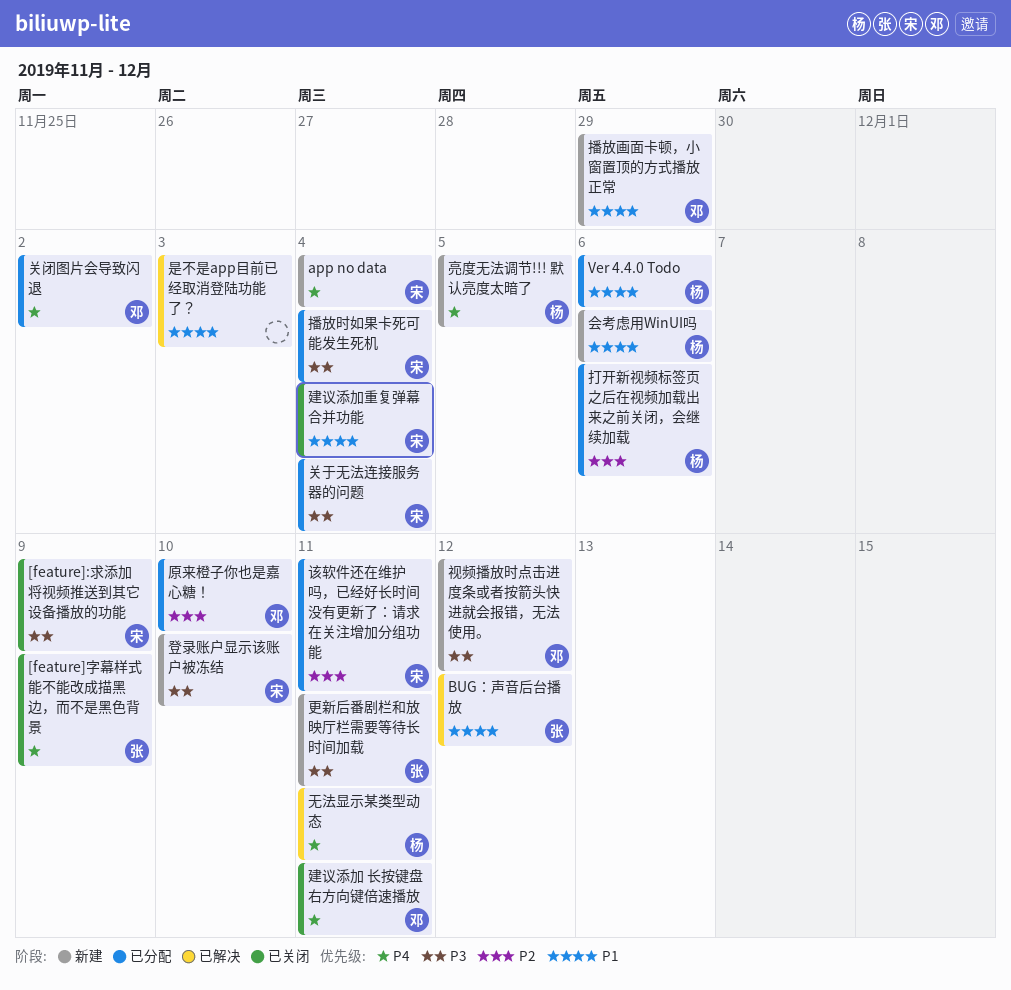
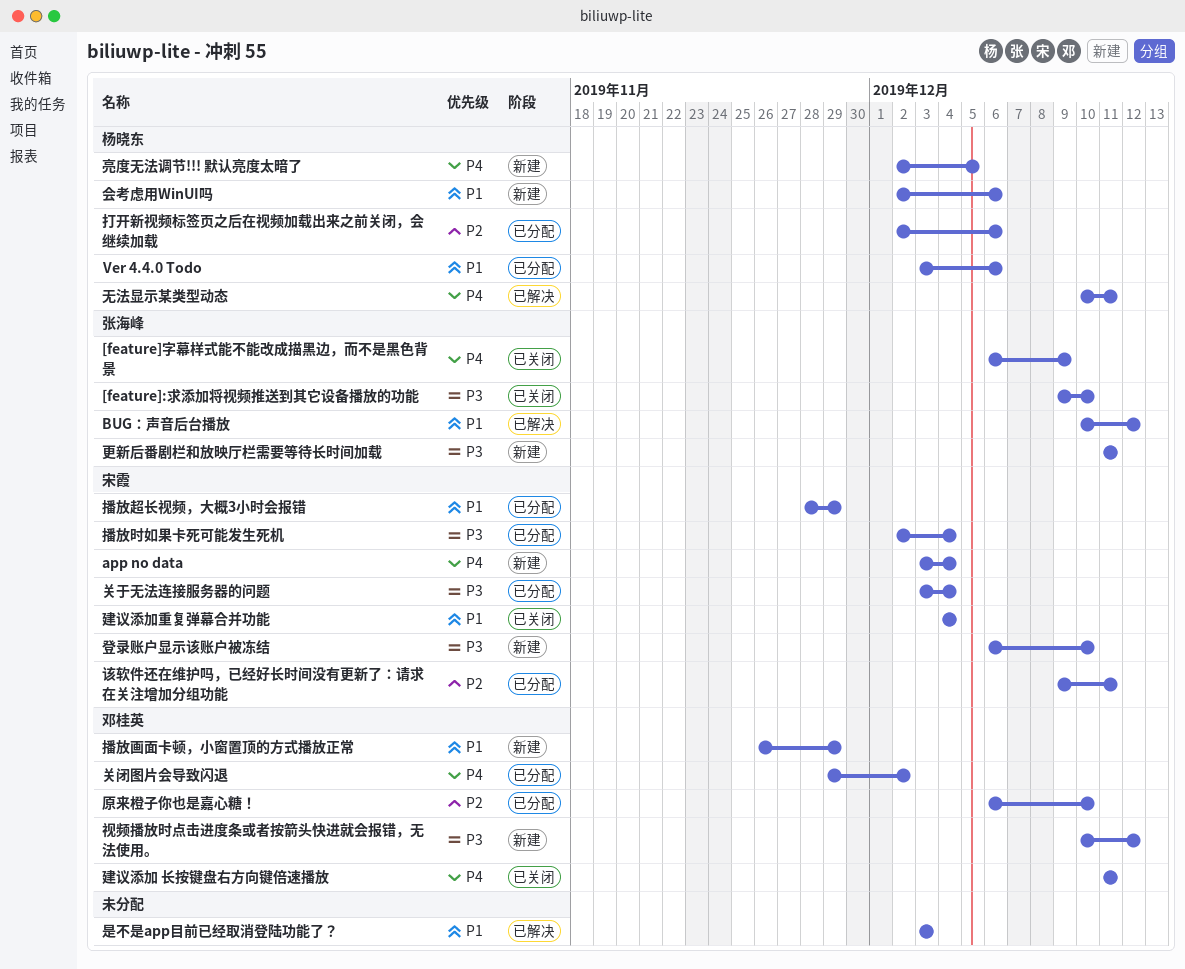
[feature]:求添加将视频推送到其它设备播放的功能, owner: 宋霞 -> 张海峰
[feature]:求添加将视频推送到其它设备播放的功能, due: Dec 9 -> Dec 10
播放超长视频，大概3小时会报错: none -> present

